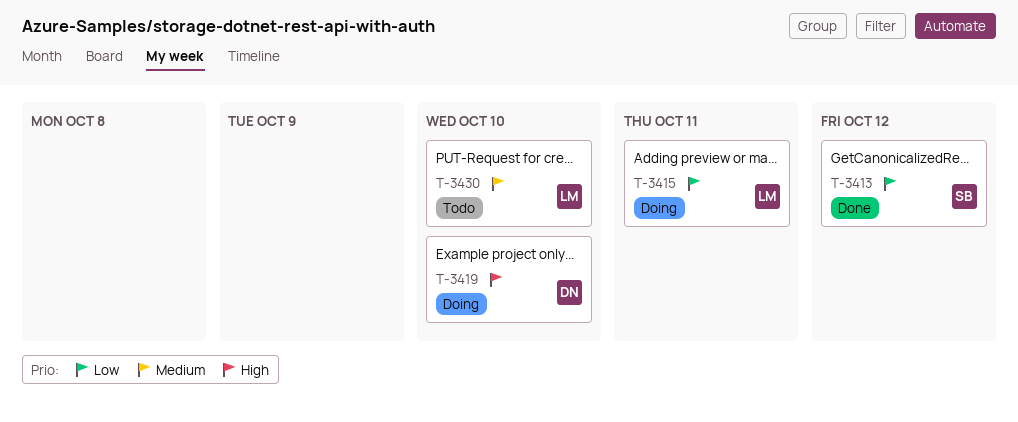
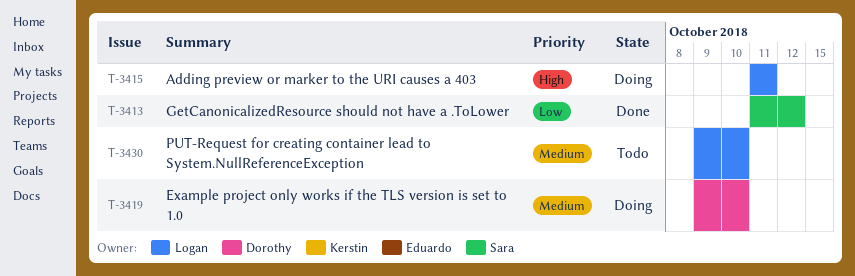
T-3415, priority: Low -> High
T-3419, priority: High -> Medium

